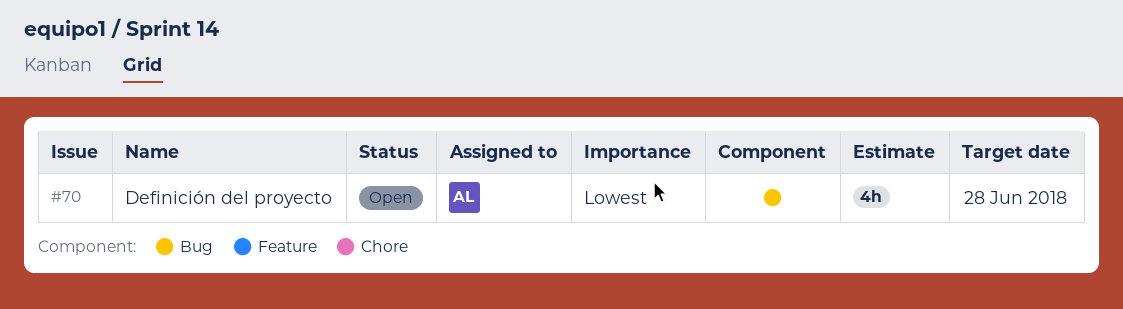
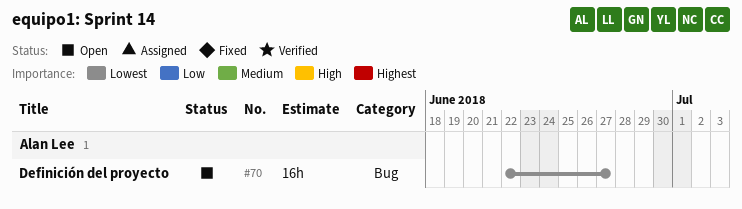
#70, estimate: 4h -> 16h
#70, due: Jun 28 -> Jun 27

